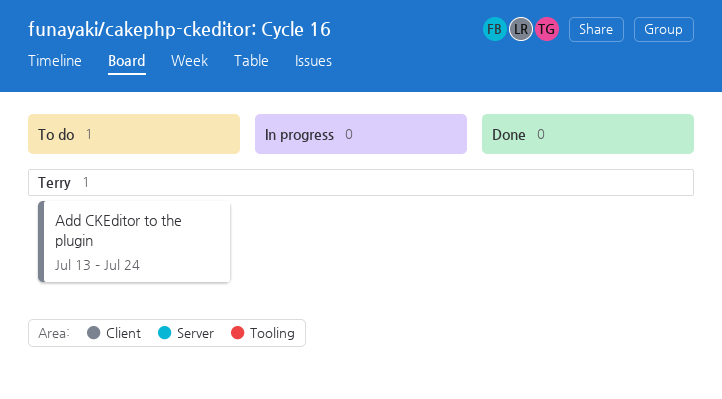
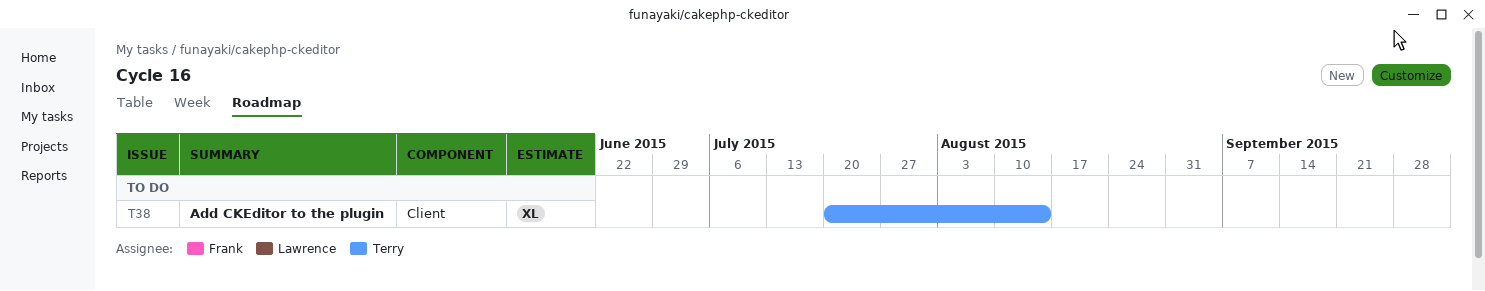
Add CKEditor to the plugin, start: Jul 13 -> Jul 20
Add CKEditor to the plugin, due: Jul 24 -> Aug 14

